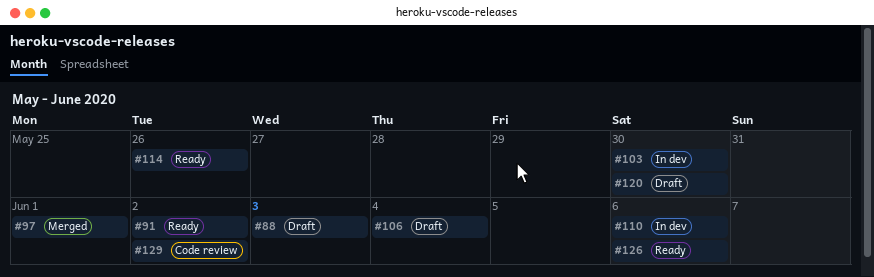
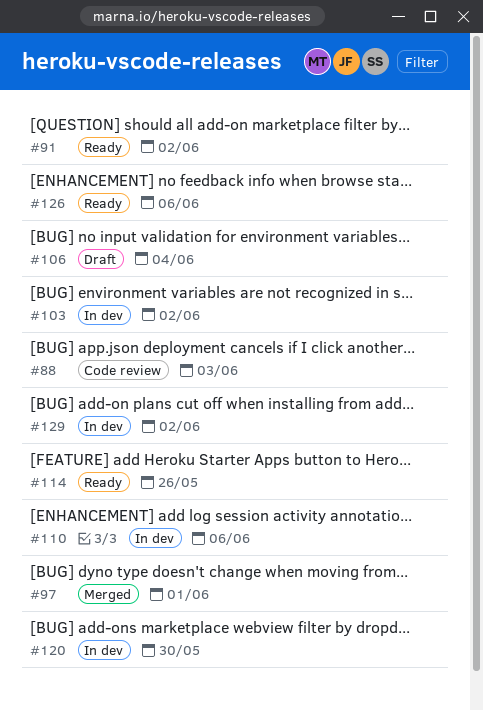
#88, status: Draft -> Code review
#103, due: May 30 -> Jun 2
#120, status: Draft -> In dev
#129, status: Code review -> In dev

